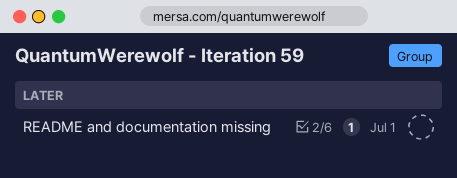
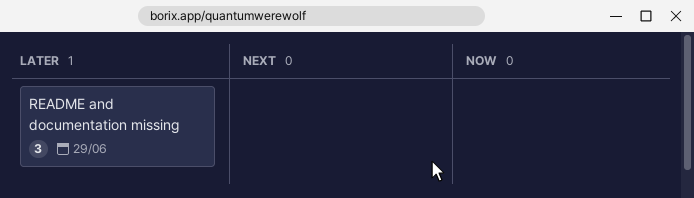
README and documentation missing, estimate: 1 -> 3
README and documentation missing, due: Jul 1 -> Jun 29

